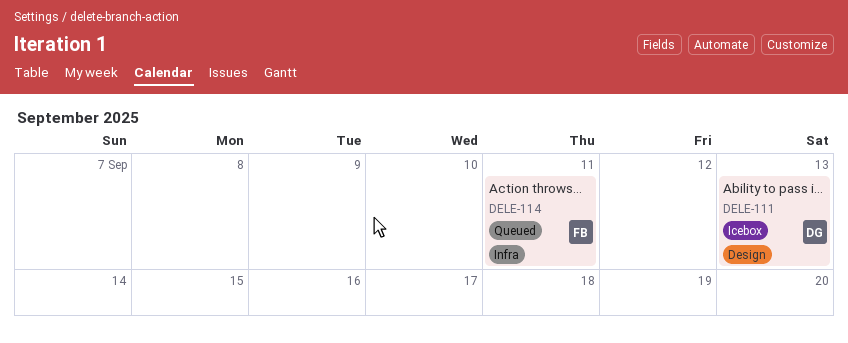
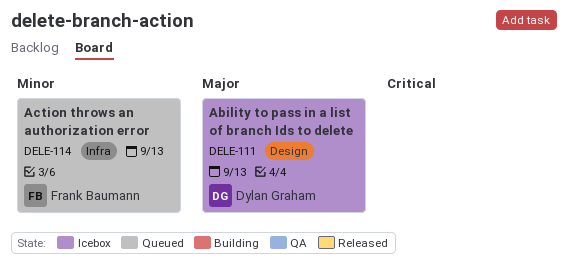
DELE-114, due: Sep 11 -> Sep 13

